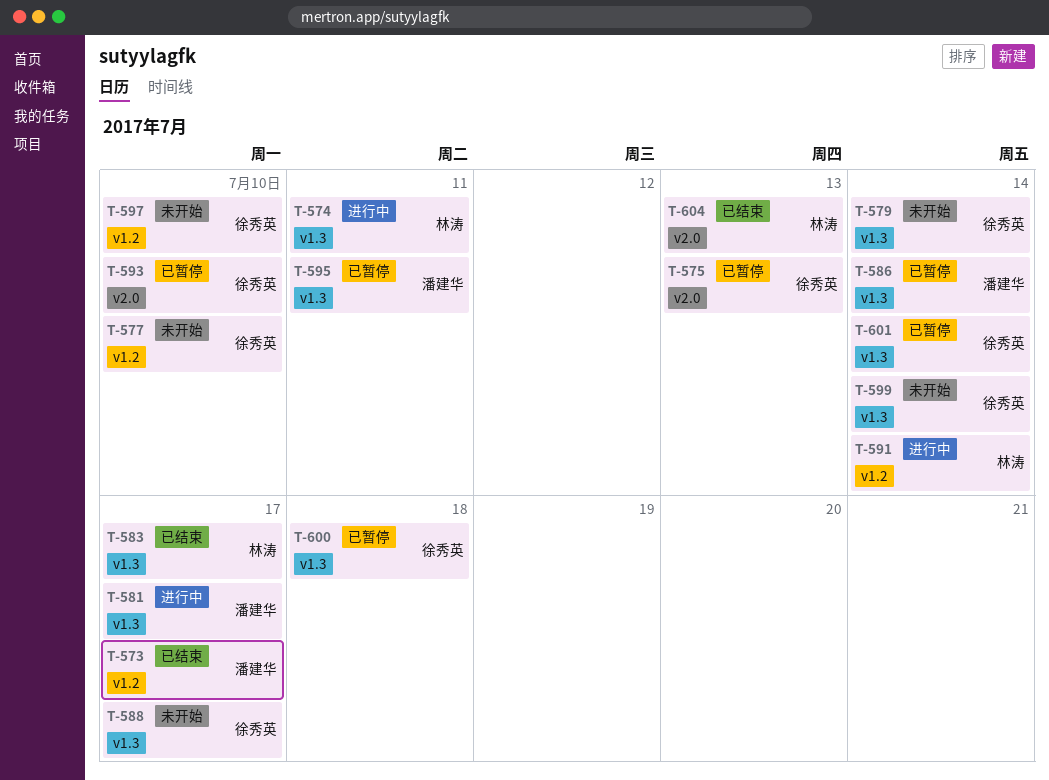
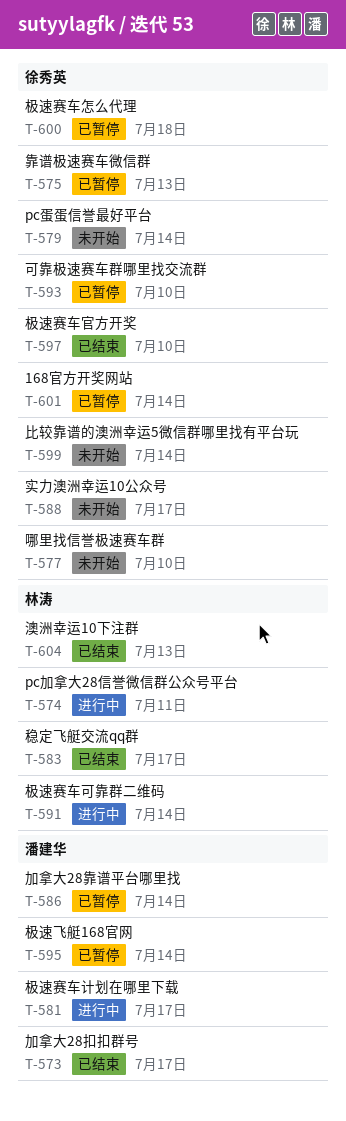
T-595, due: Jul 11 -> Jul 14
T-597, status: 未开始 -> 已结束

